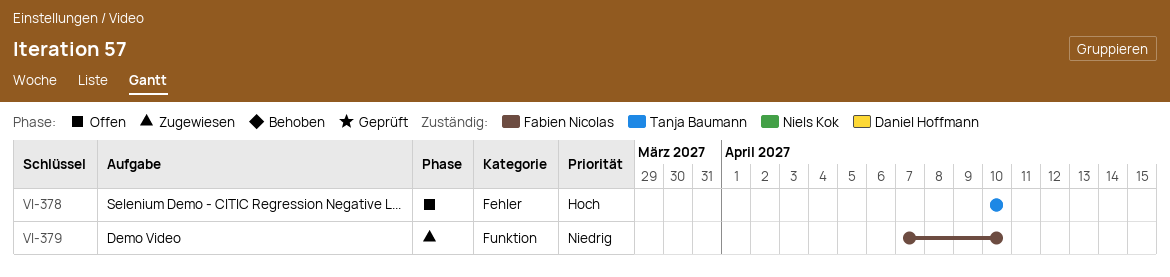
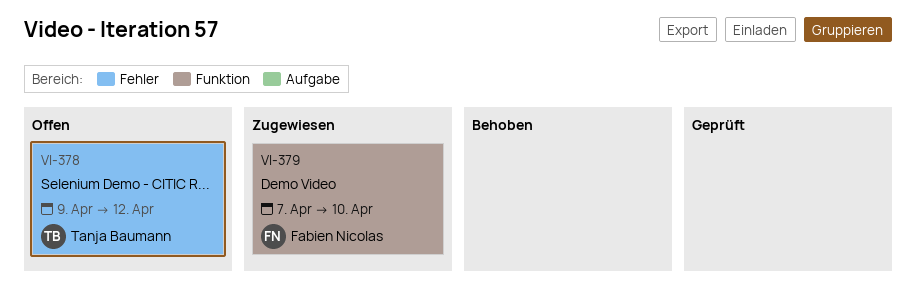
VI-378, start: Apr 10 -> Apr 9
VI-378, due: Apr 10 -> Apr 12

